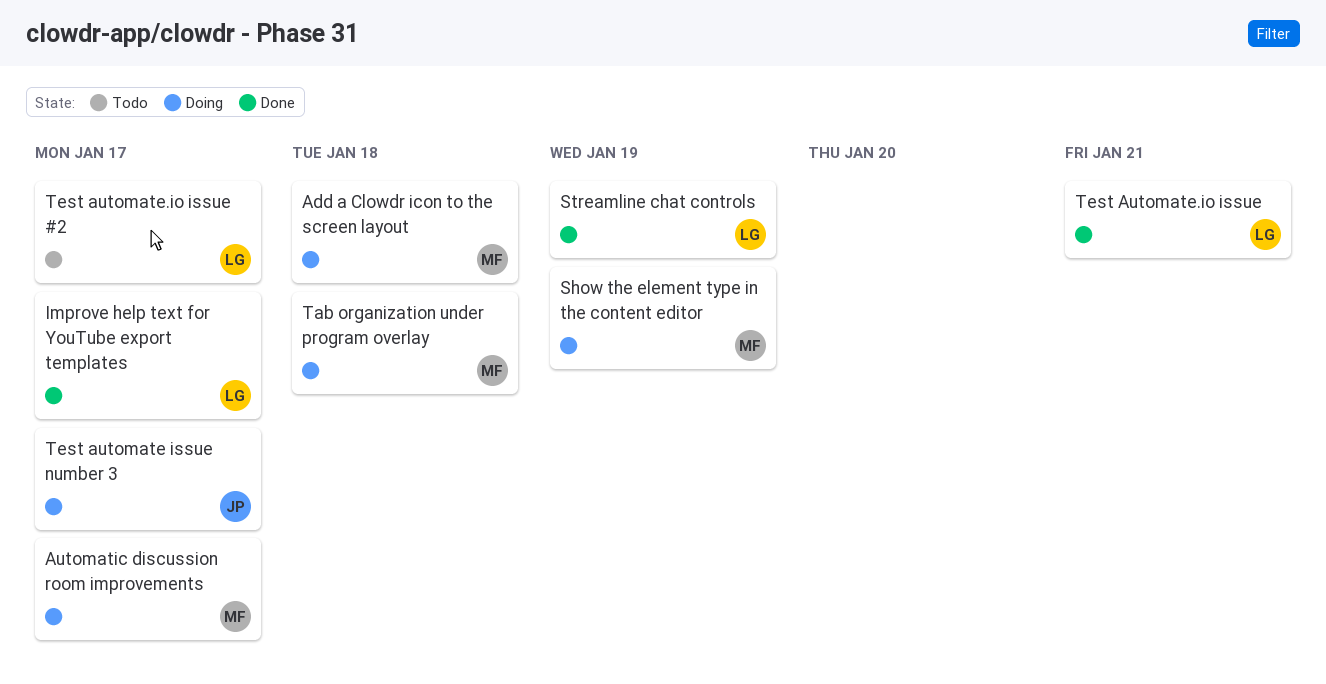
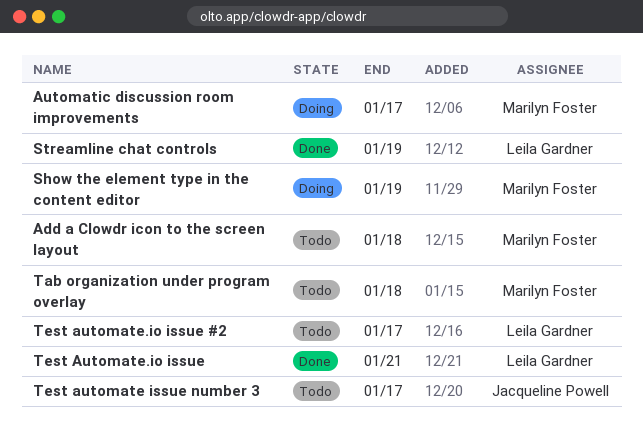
Add a Clowdr icon to the screen layout, status: Doing -> Todo
Improve help text for YouTube export templates: present -> none
Tab organization under program overlay, status: Doing -> Todo
Test automate issue number 3, status: Doing -> Todo

